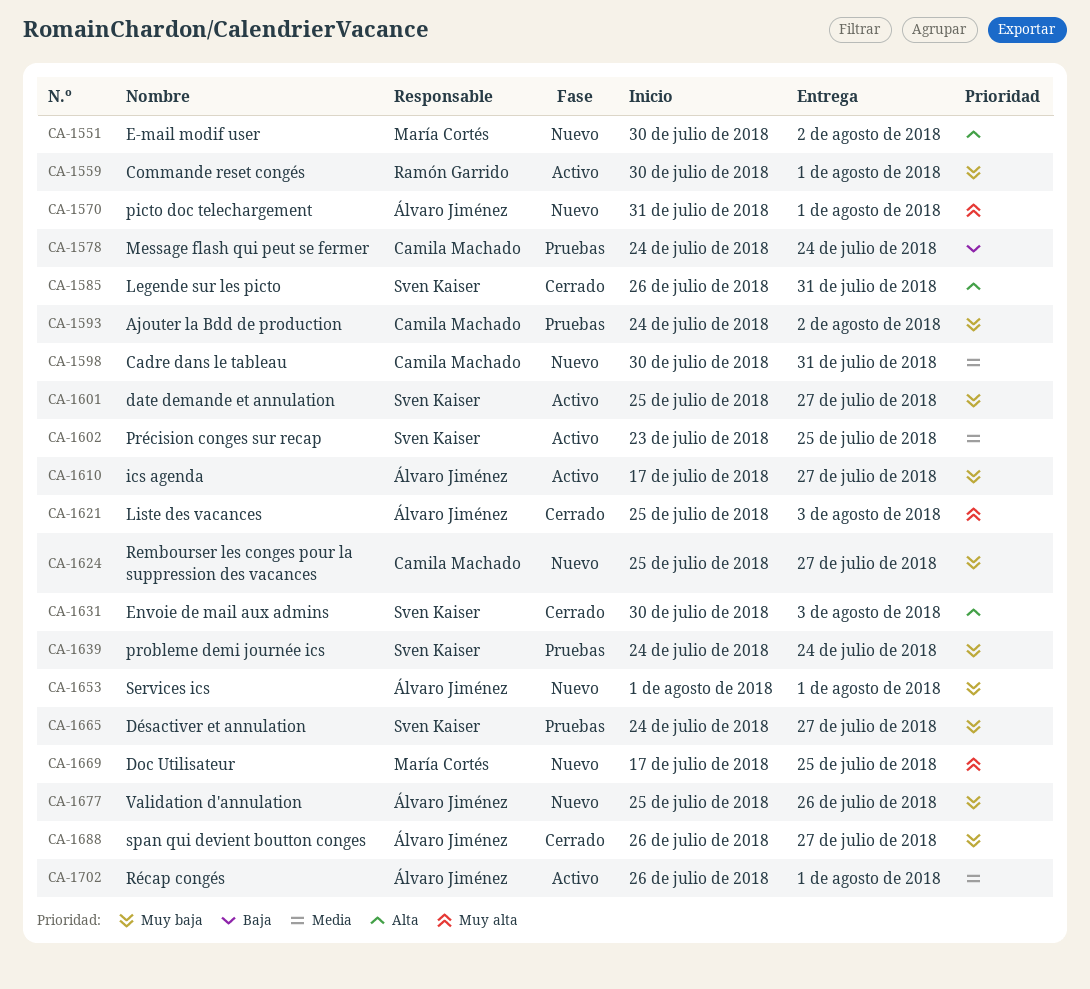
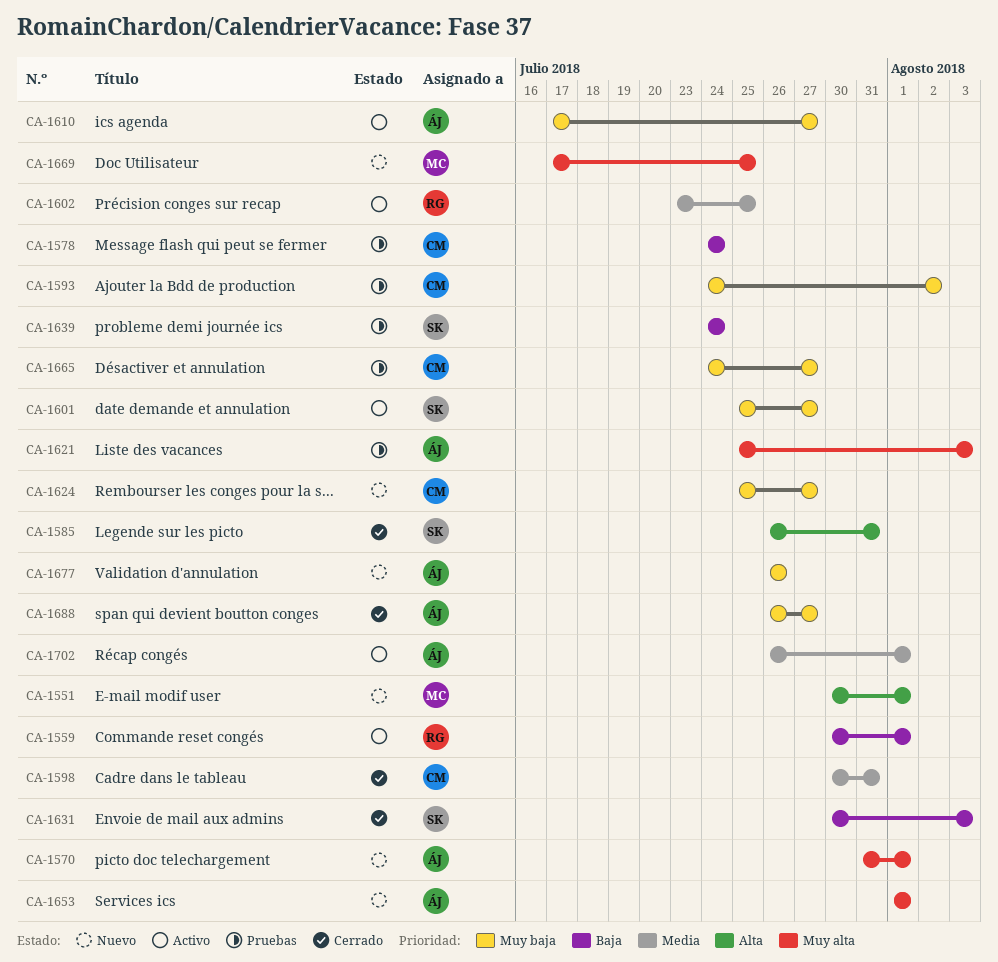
CA-1551, due: Aug 2 -> Aug 1
CA-1559, priority: Muy baja -> Baja
CA-1598, status: Nuevo -> Cerrado
CA-1602, owner: Sven Kaiser -> Ramón Garrido
CA-1621, status: Cerrado -> Pruebas
CA-1631, priority: Alta -> Baja
CA-1639, priority: Muy baja -> Baja
CA-1653, priority: Muy baja -> Muy alta
CA-1665, owner: Sven Kaiser -> Camila Machado
CA-1677, start: Jul 25 -> Jul 26

